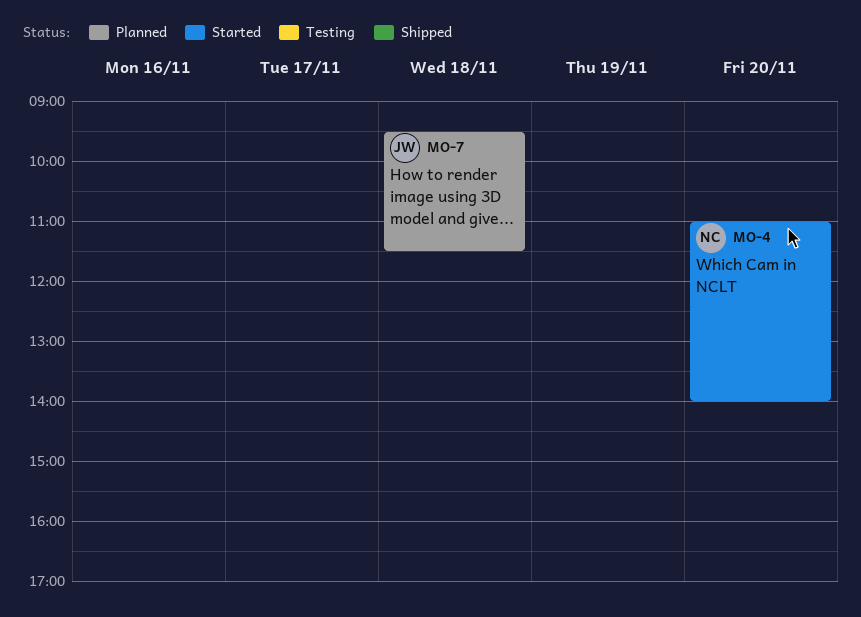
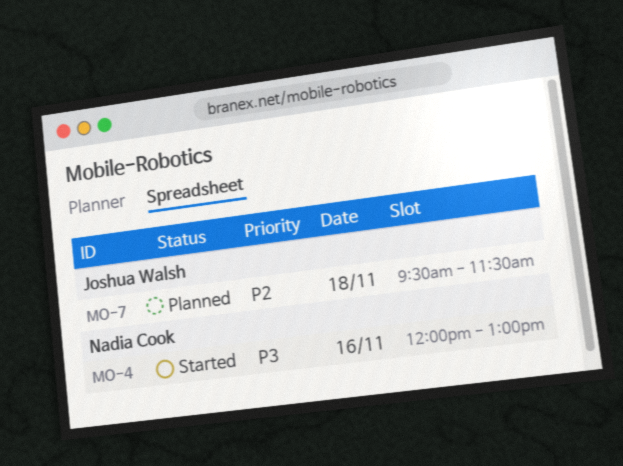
MO-4, day: Nov 20 -> Nov 16
MO-4, begins: 11:00 -> 12:00
MO-4, ends: 14:00 -> 13:00

